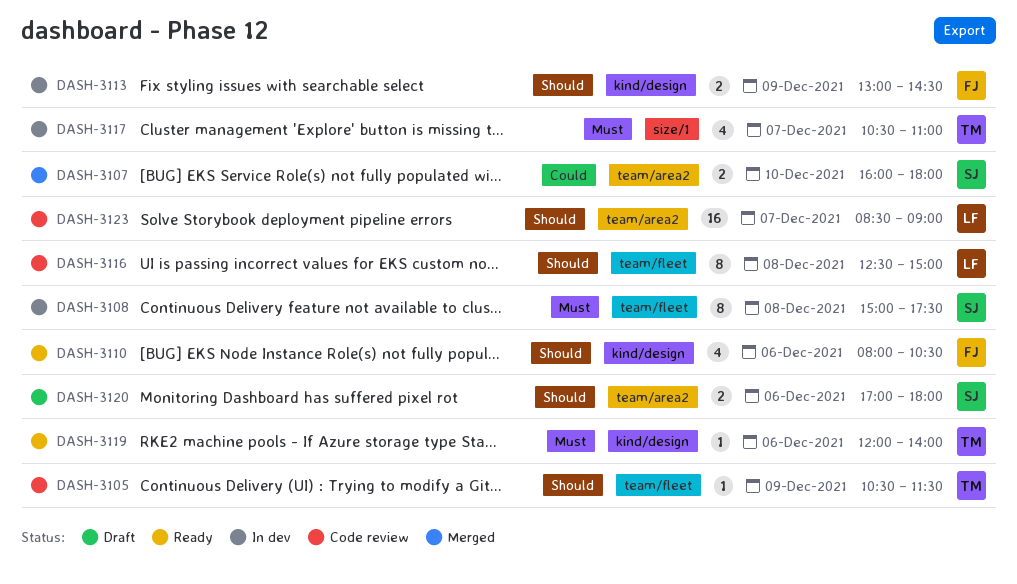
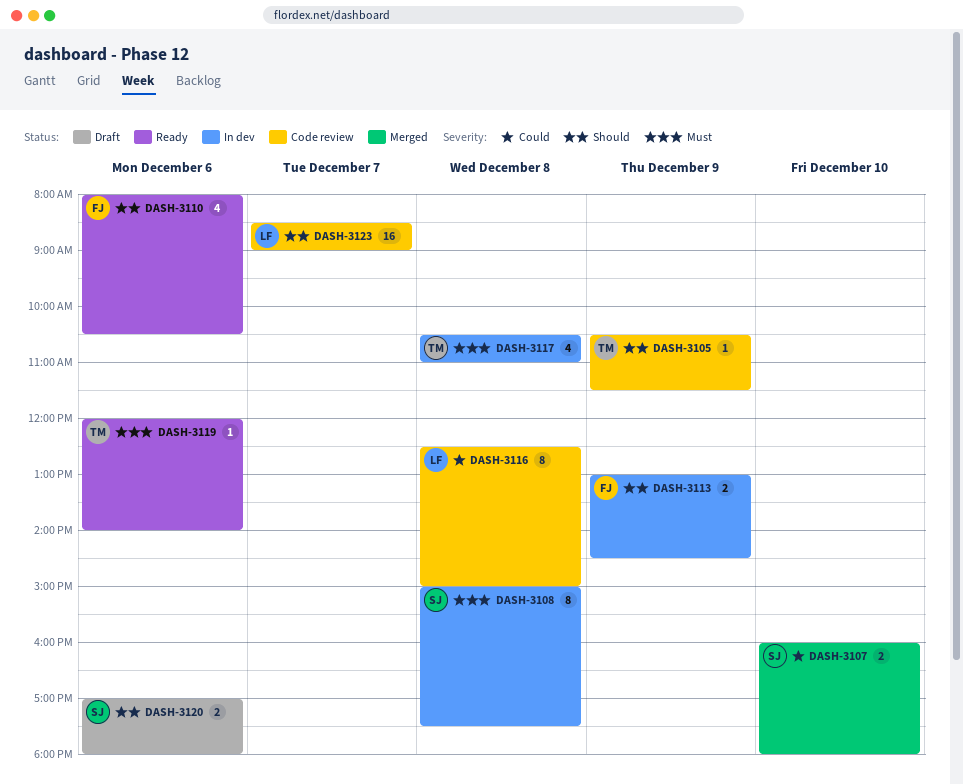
DASH-3116, priority: Should -> Could
DASH-3117, day: Dec 7 -> Dec 8

